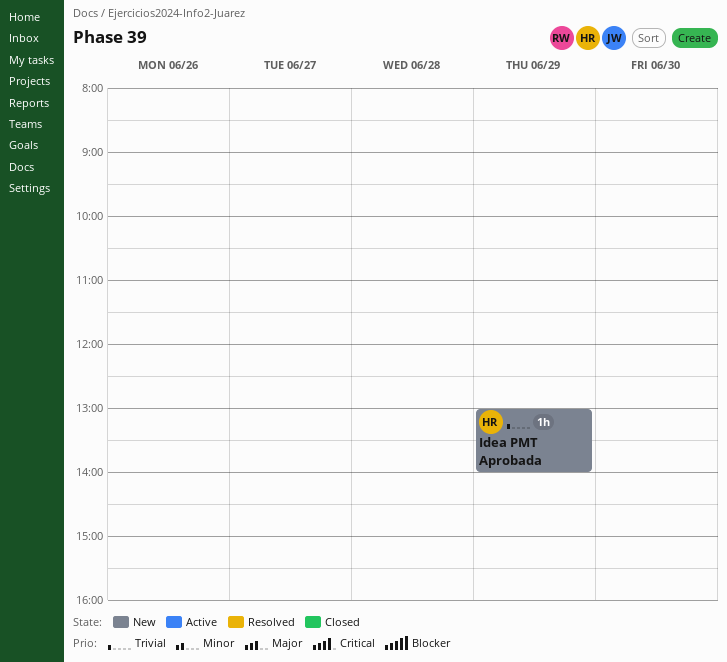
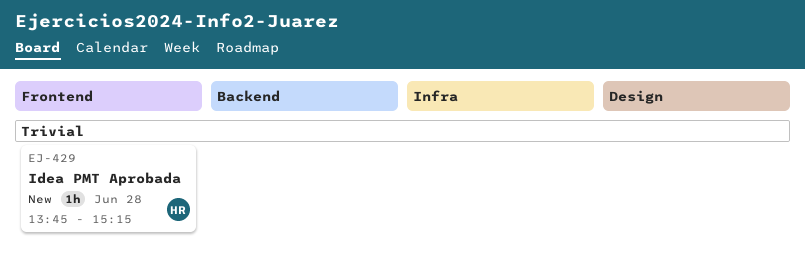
Idea PMT Aprobada, day: Jun 29 -> Jun 28
Idea PMT Aprobada, begins: 13:00 -> 13:45
Idea PMT Aprobada, ends: 14:00 -> 15:15

